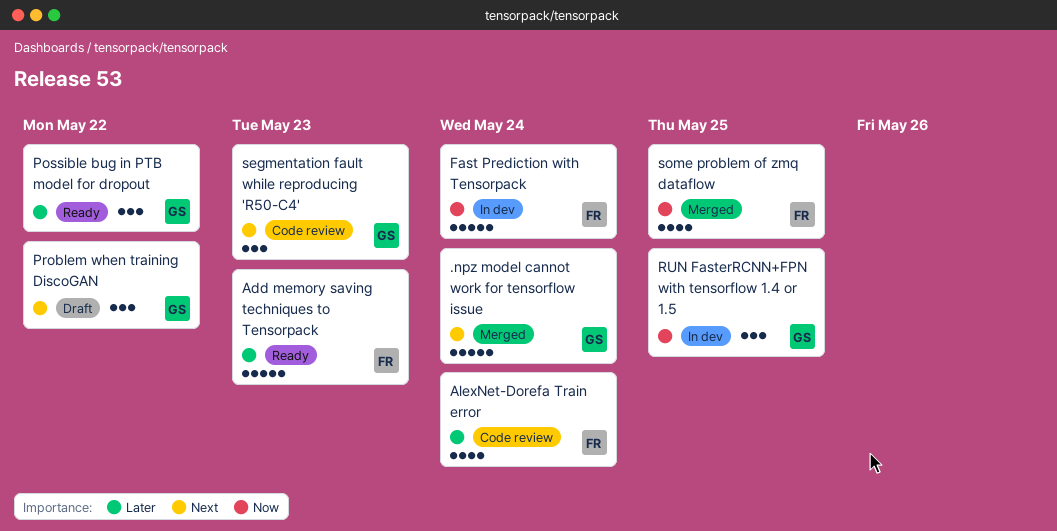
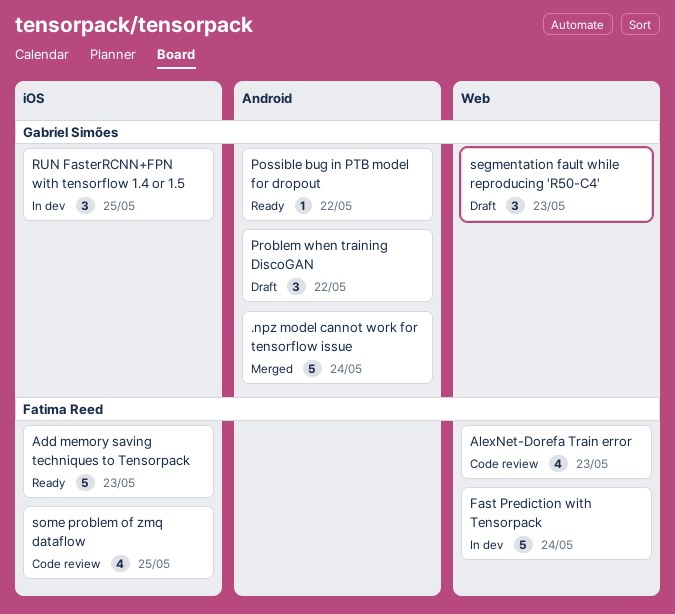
AlexNet-Dorefa Train error, due: May 24 -> May 23
Possible bug in PTB model for dropout, estimate: 3 -> 1
segmentation fault while reproducing 'R50-C4', status: Code review -> Draft
some problem of zmq dataflow, status: Merged -> Code review

